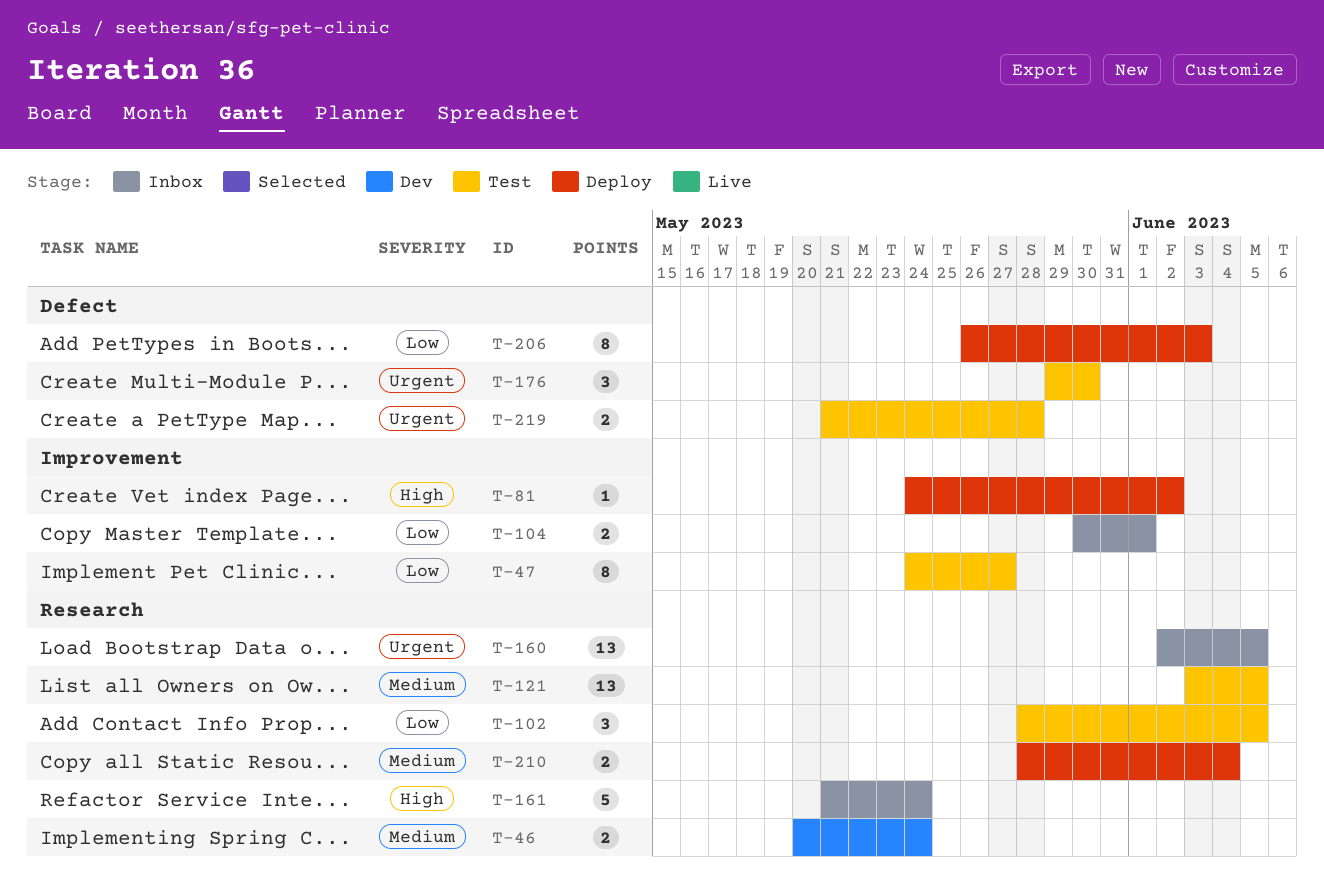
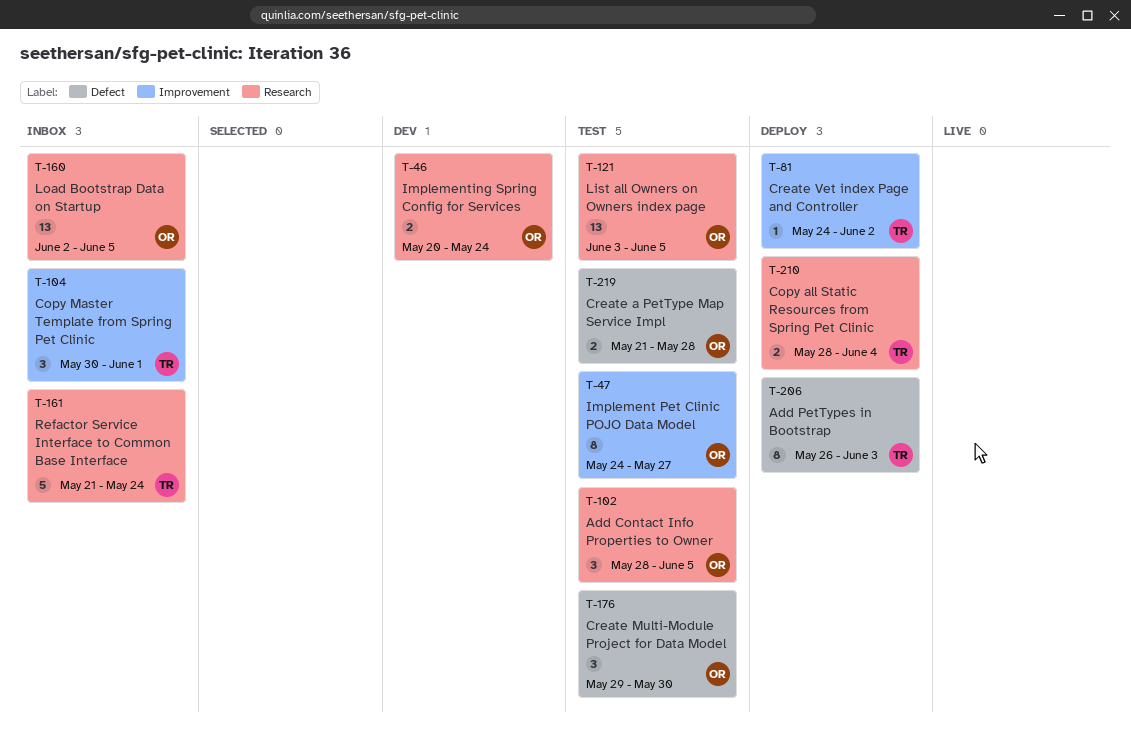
T-104, estimate: 2 -> 3

